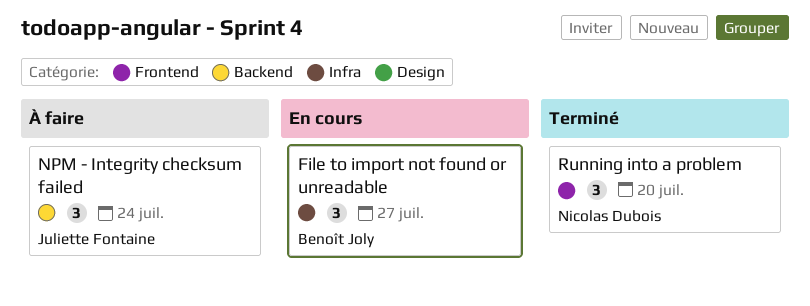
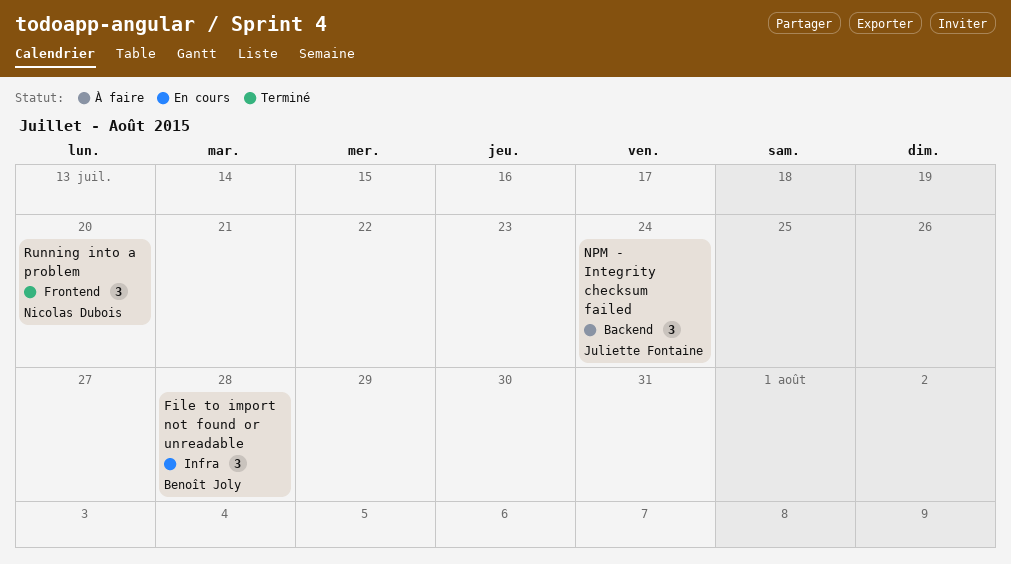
File to import not found or unreadable, due: Jul 27 -> Jul 28

